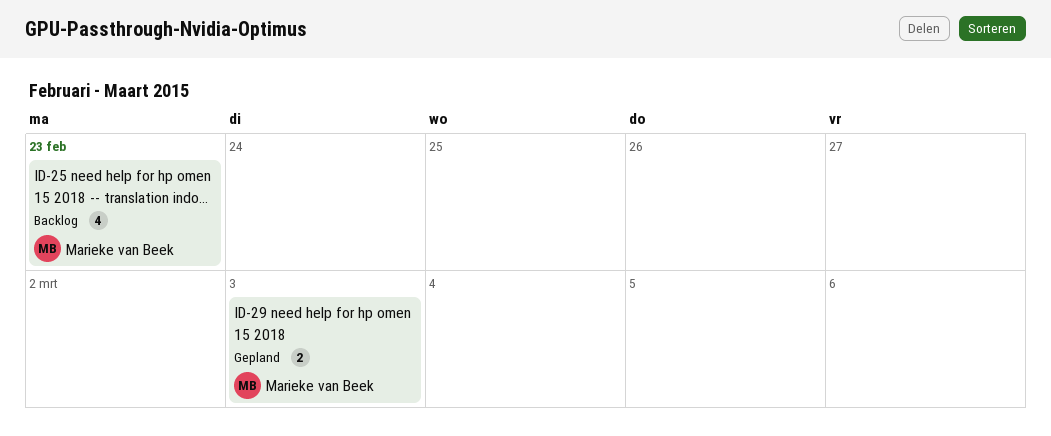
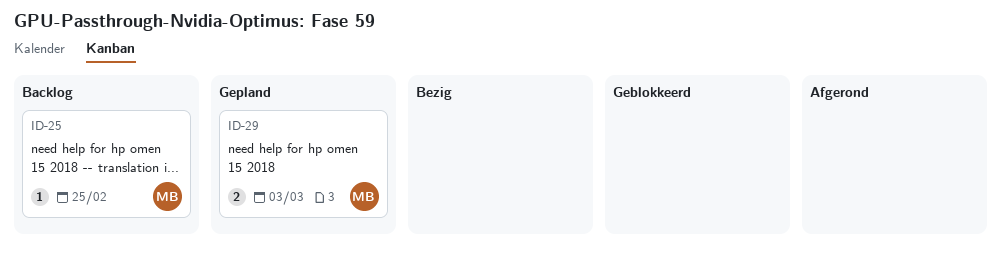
ID-25, estimate: 4 -> 1
ID-25, due: Feb 23 -> Feb 25

